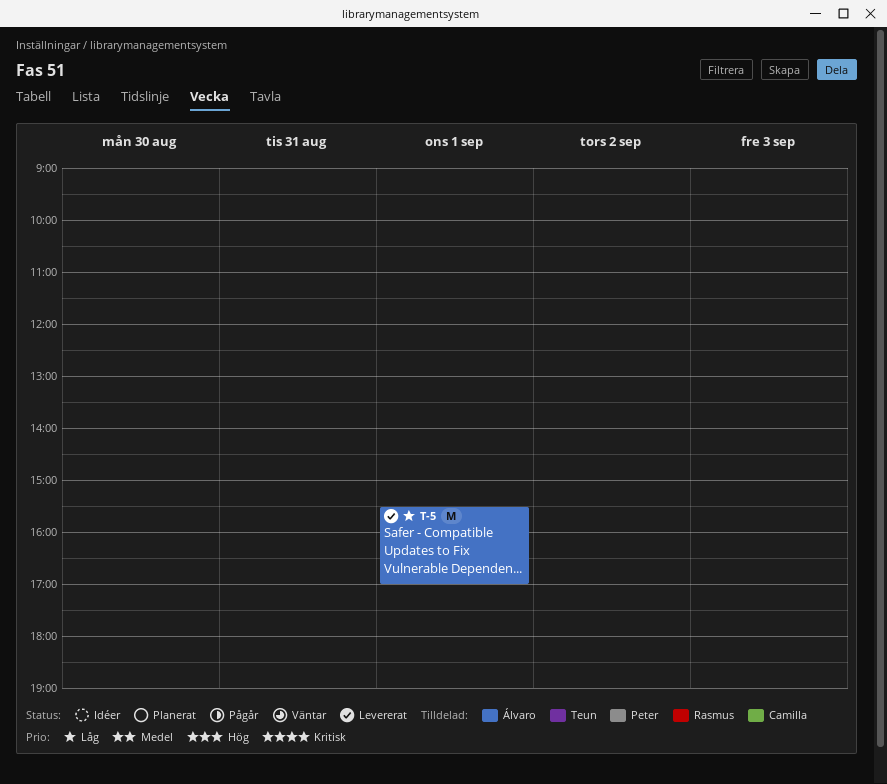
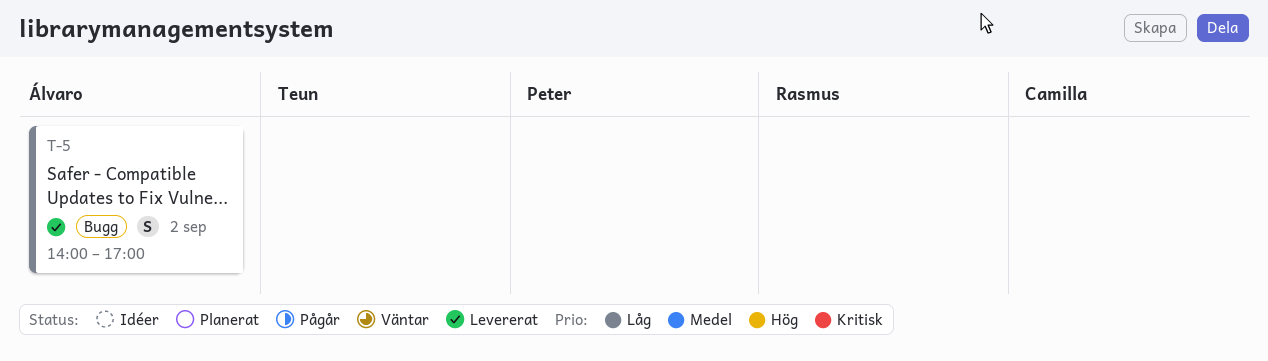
T-5, estimate: M -> S
T-5, day: Sep 1 -> Sep 2
T-5, begins: 15:30 -> 14:00

